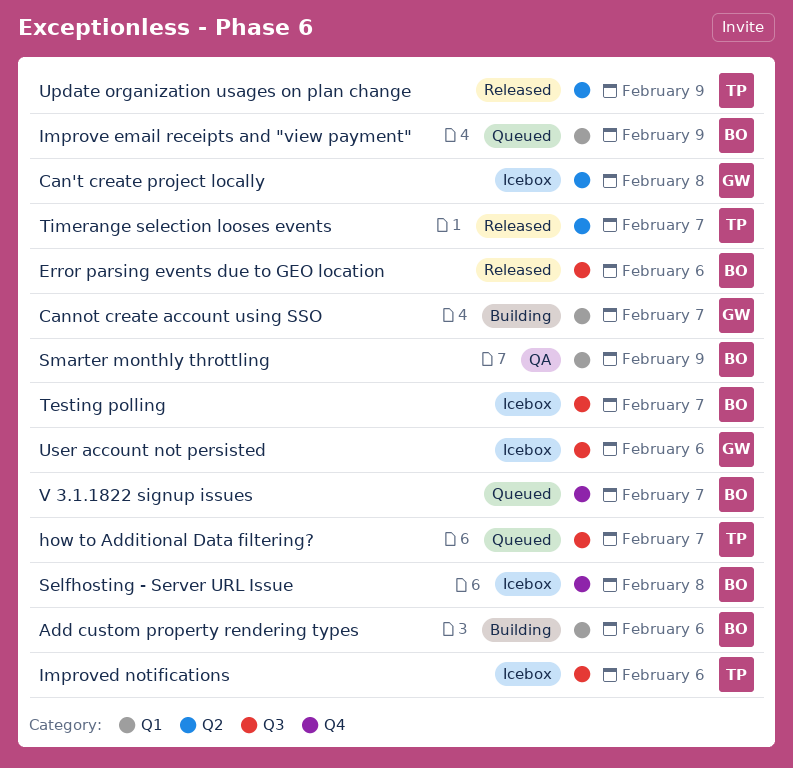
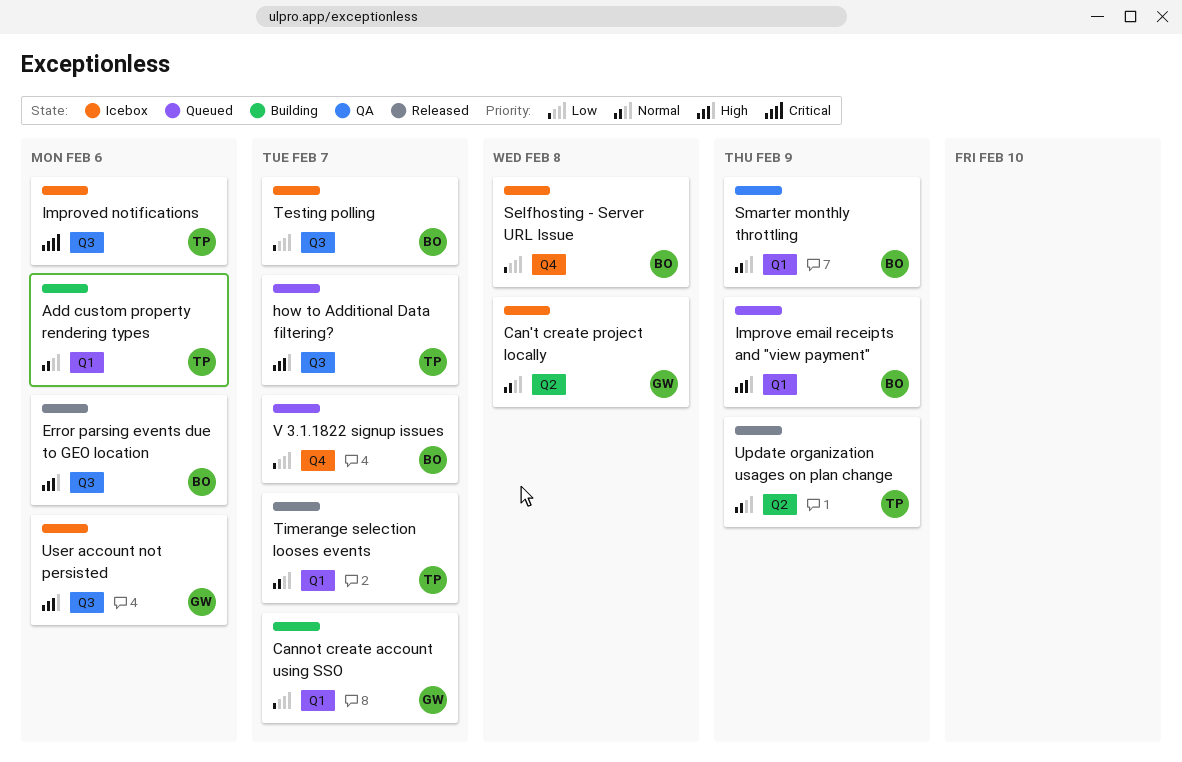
Add custom property rendering types, owner: BO -> TP
Timerange selection looses events, label: Q2 -> Q1

